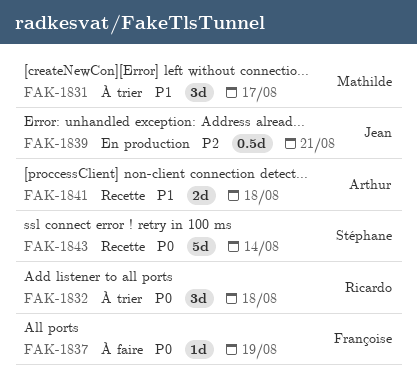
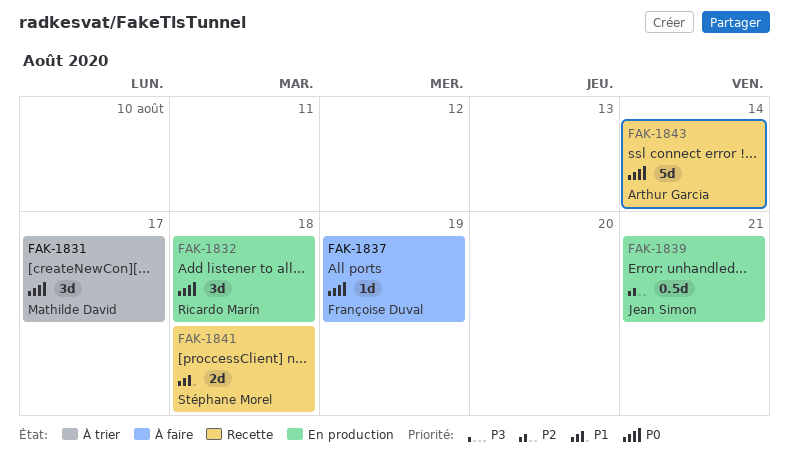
FAK-1831, priority: P1 -> P0
FAK-1832, status: À trier -> En production
FAK-1841, owner: Arthur Garcia -> Stéphane Morel
FAK-1843, owner: Stéphane Morel -> Arthur Garcia

